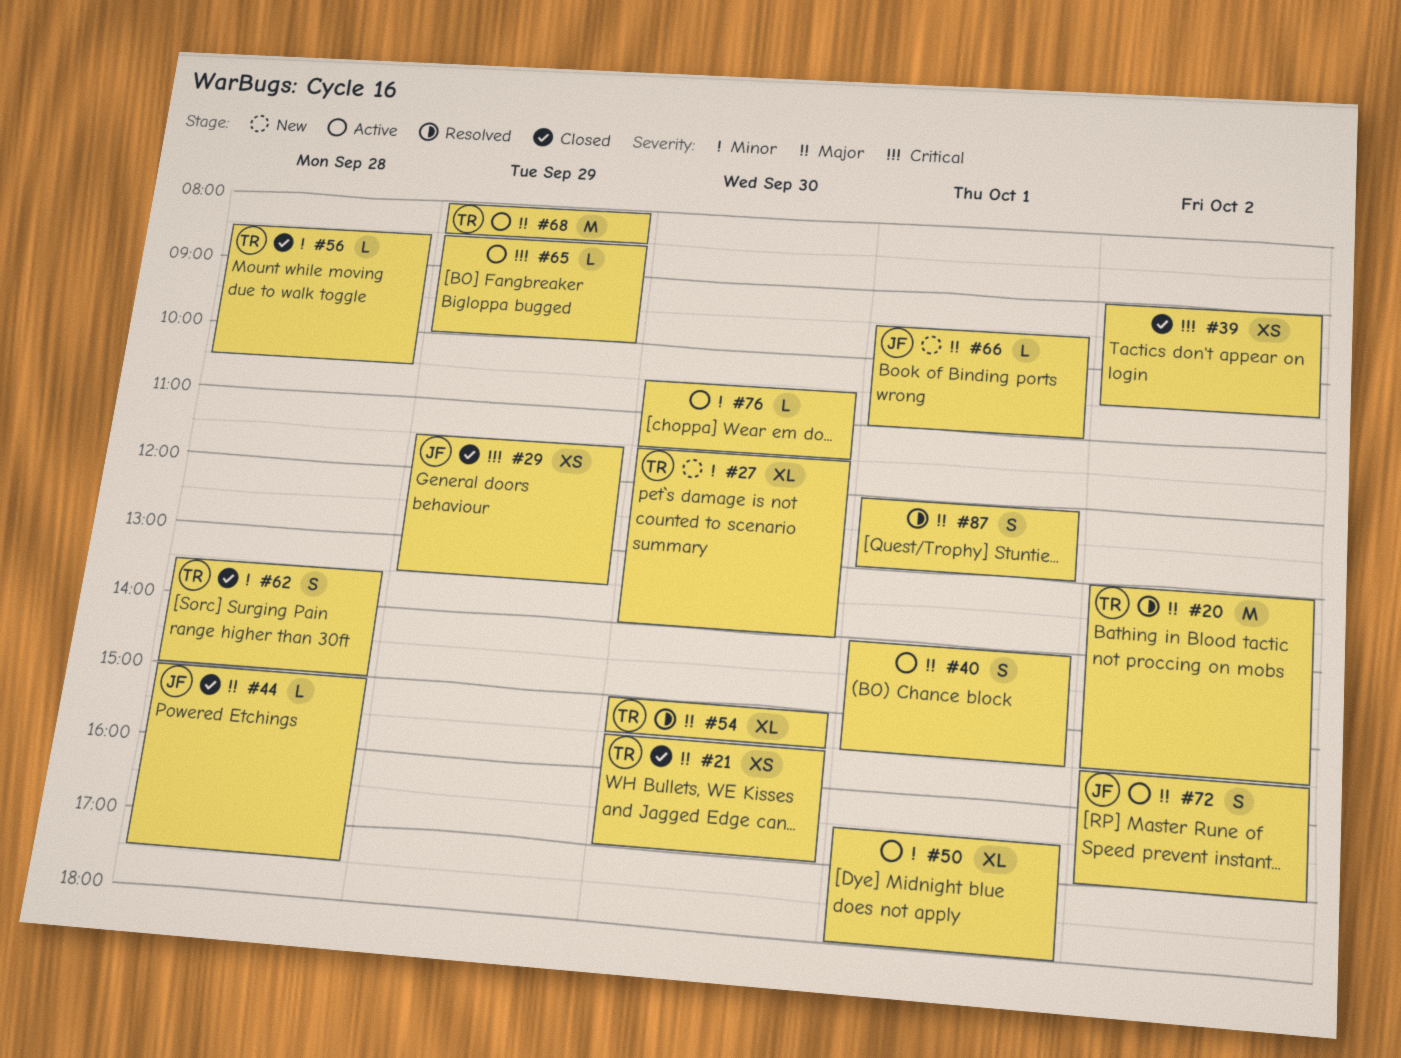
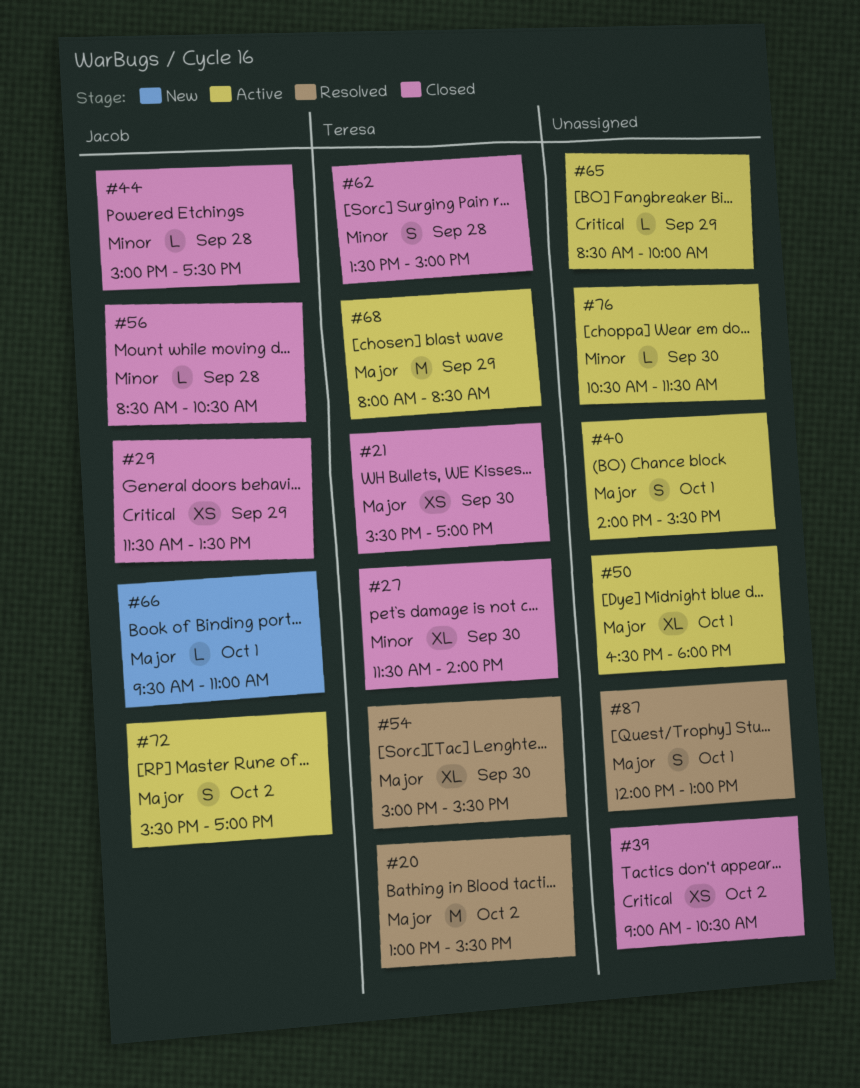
#27, status: New -> Closed
#44, priority: Major -> Minor
#50, priority: Minor -> Major
#56, owner: Teresa -> Jacob

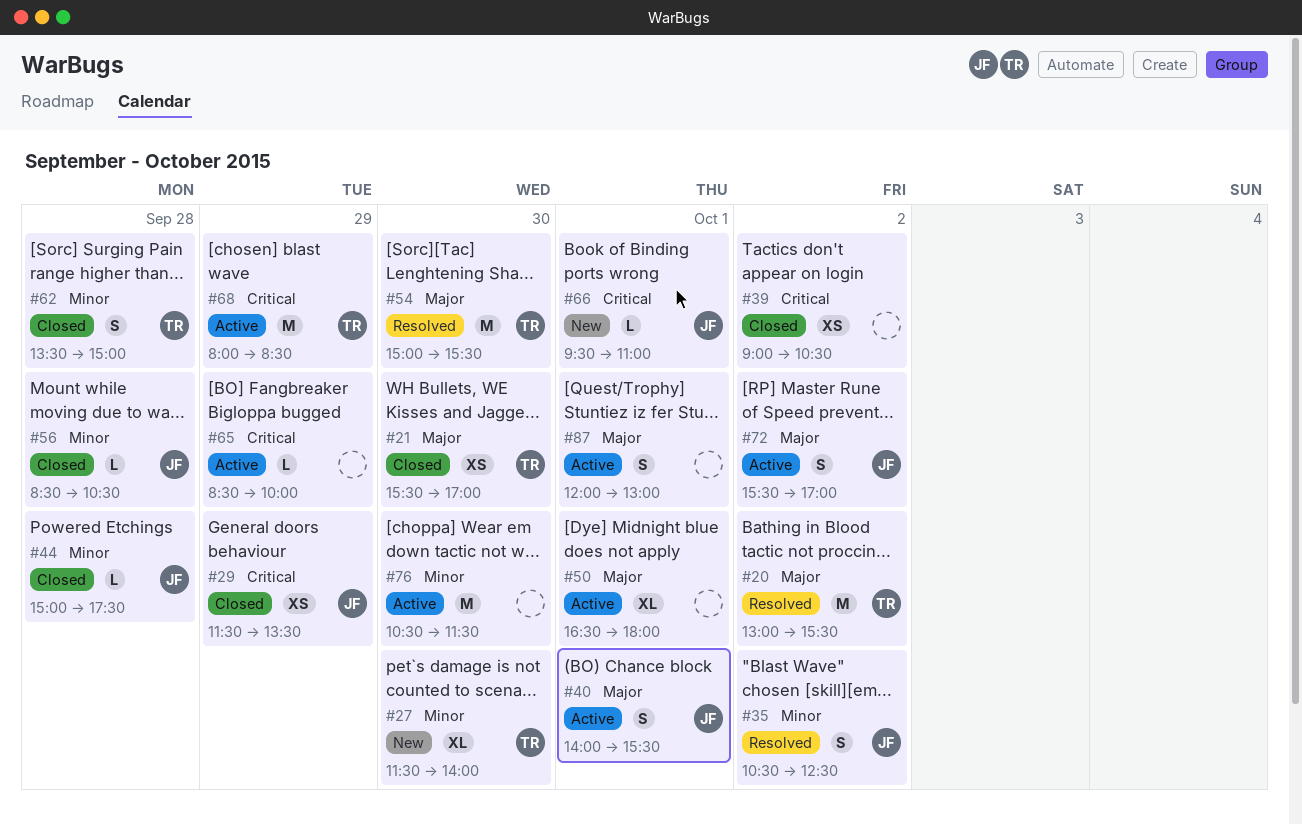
#27, status: Closed -> New
#35: none -> present
#40, owner: none -> Jacob
#54, estimate: XL -> M
#66, priority: Major -> Critical
#68, priority: Major -> Critical
#76, estimate: L -> M
#87, status: Resolved -> Active

